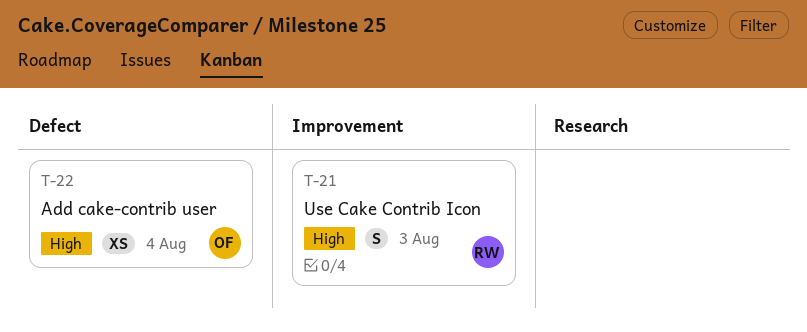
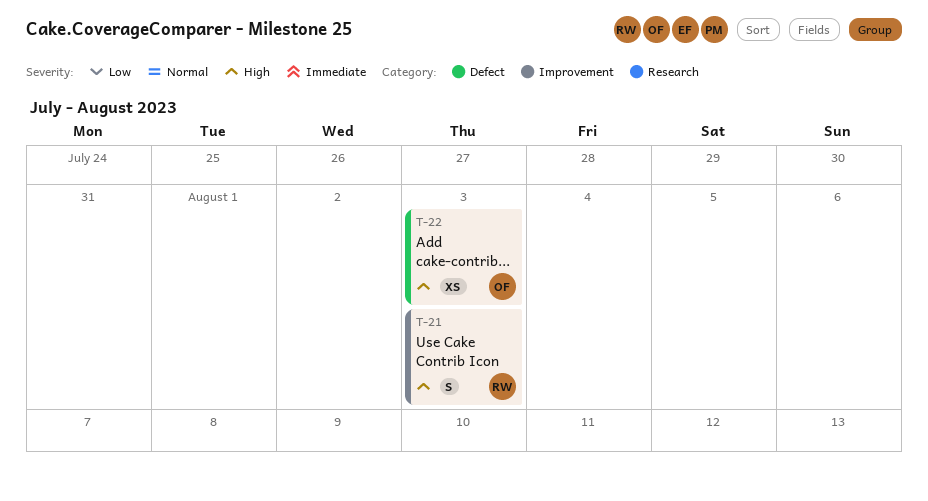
T-22, due: Aug 4 -> Aug 3

